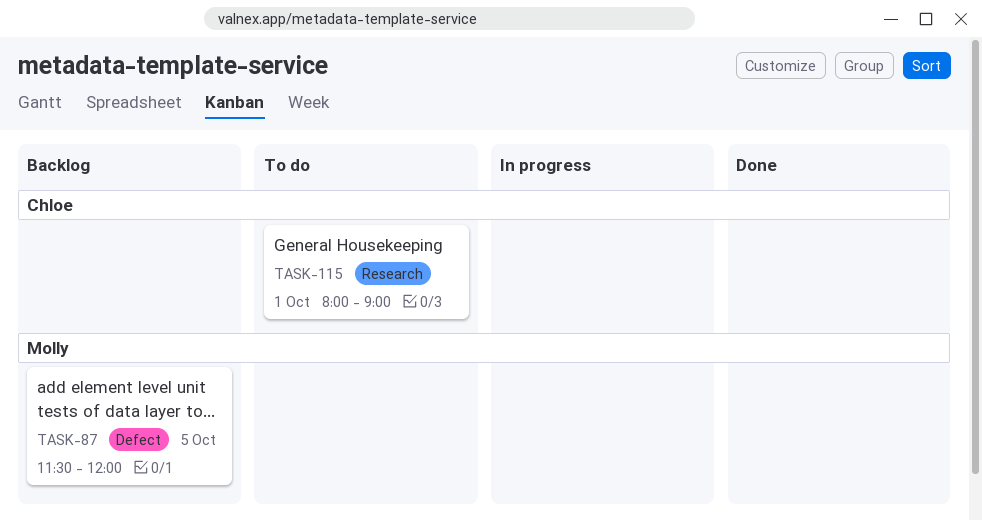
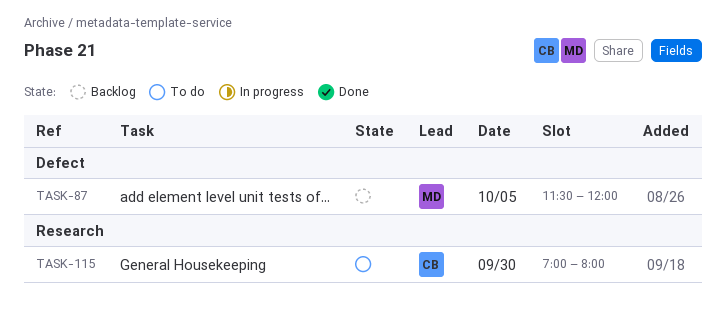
TASK-115, day: Oct 1 -> Sep 30
TASK-115, begins: 08:00 -> 07:00
TASK-115, ends: 09:00 -> 08:00

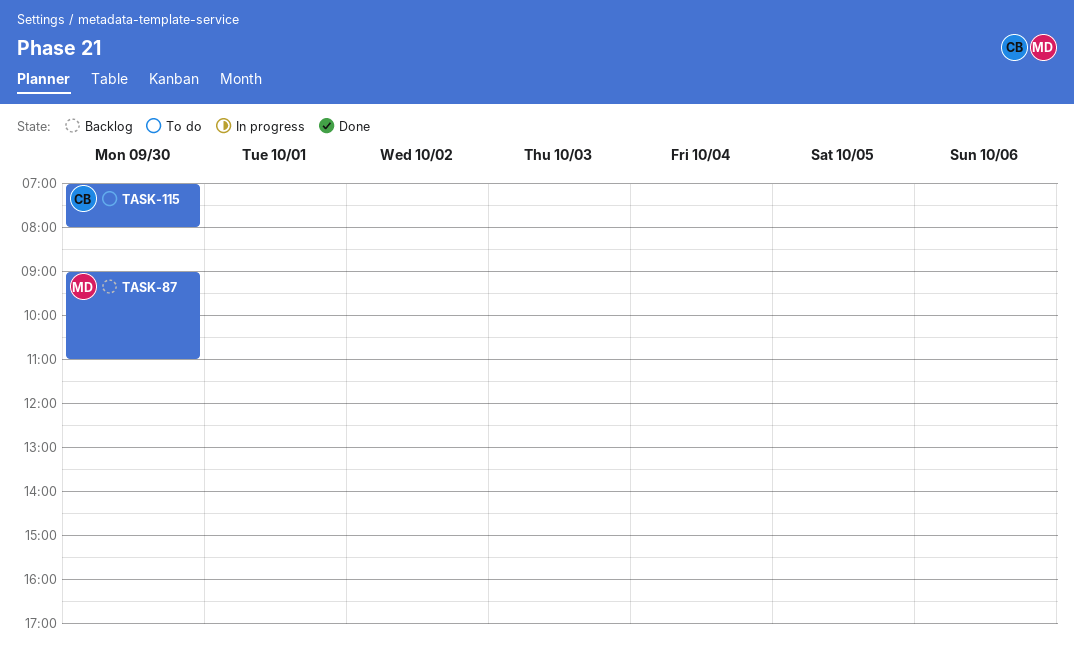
TASK-87, day: Oct 5 -> Sep 30
TASK-87, begins: 11:30 -> 09:00
TASK-87, ends: 12:00 -> 11:00

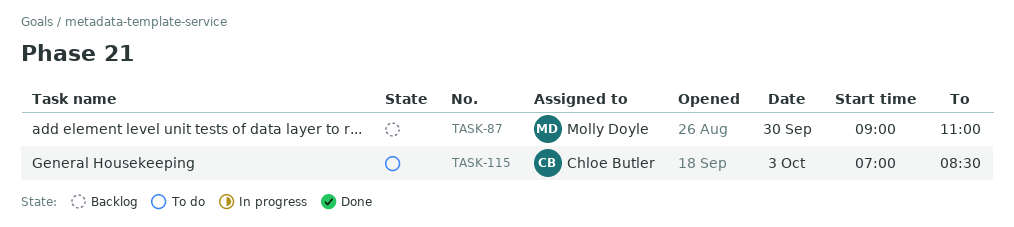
TASK-115, day: Sep 30 -> Oct 3
TASK-115, ends: 08:00 -> 08:30

